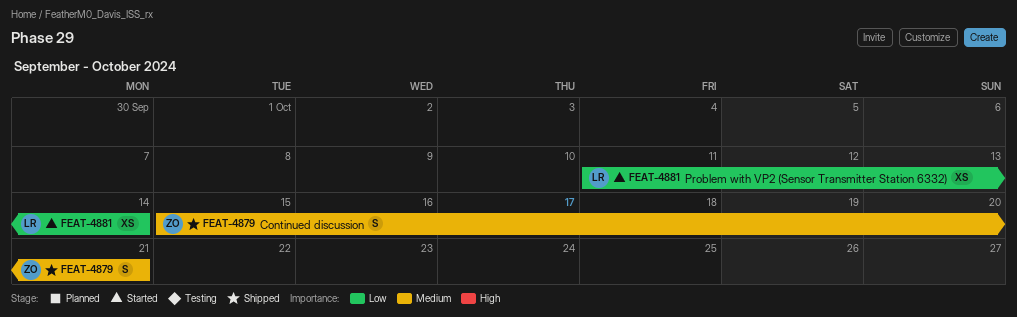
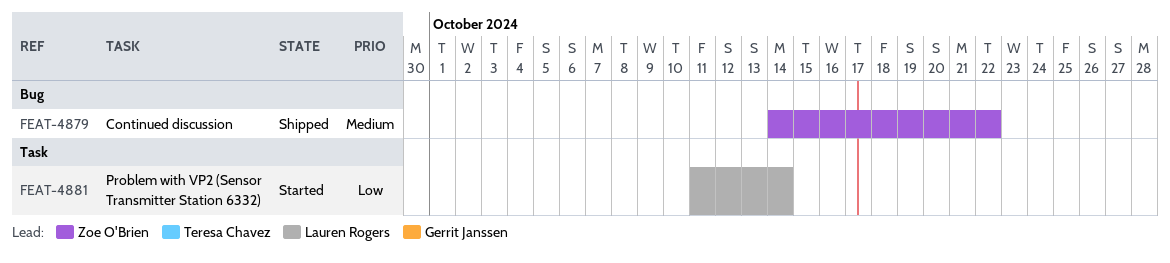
FEAT-4879, start: Oct 15 -> Oct 14
FEAT-4879, due: Oct 21 -> Oct 22

